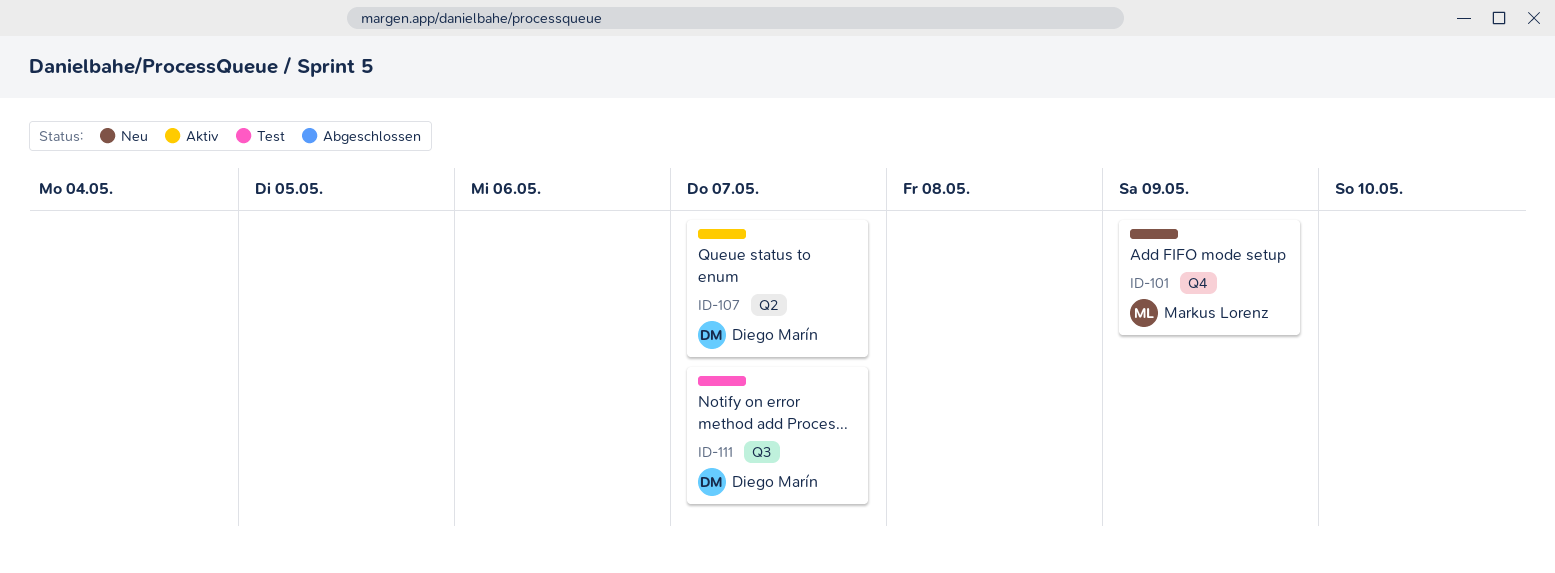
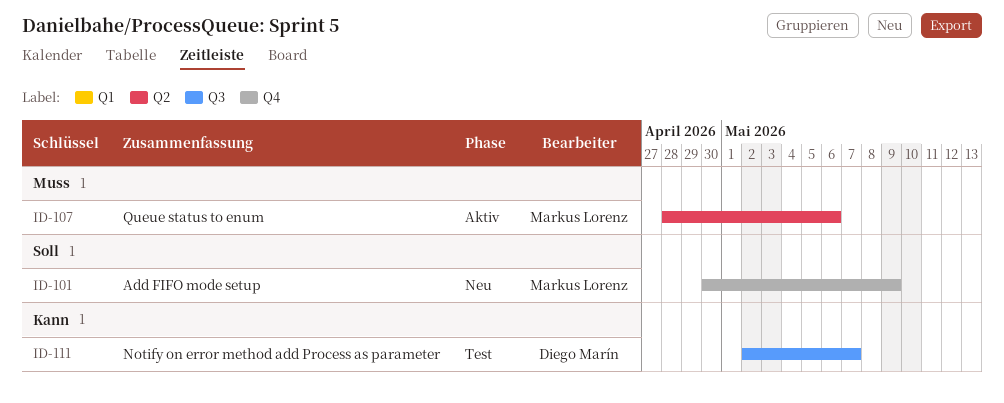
ID-107, owner: Diego Marín -> Markus Lorenz
ID-107, due: May 7 -> May 6

